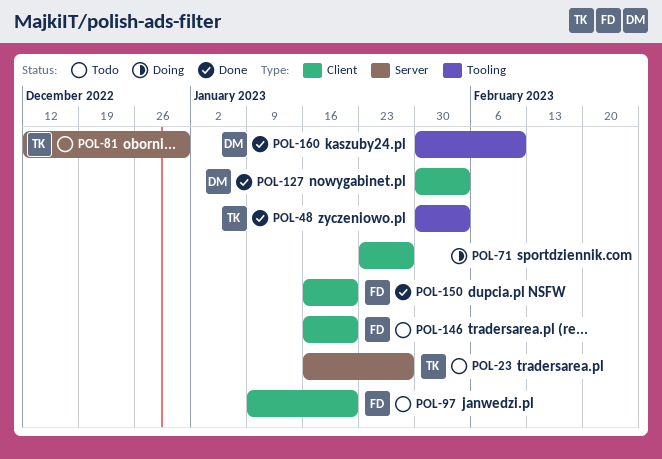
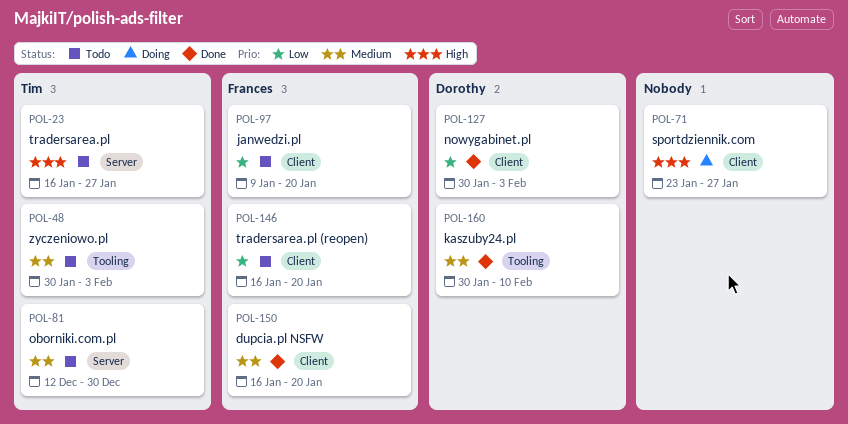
POL-48, status: Done -> Todo

